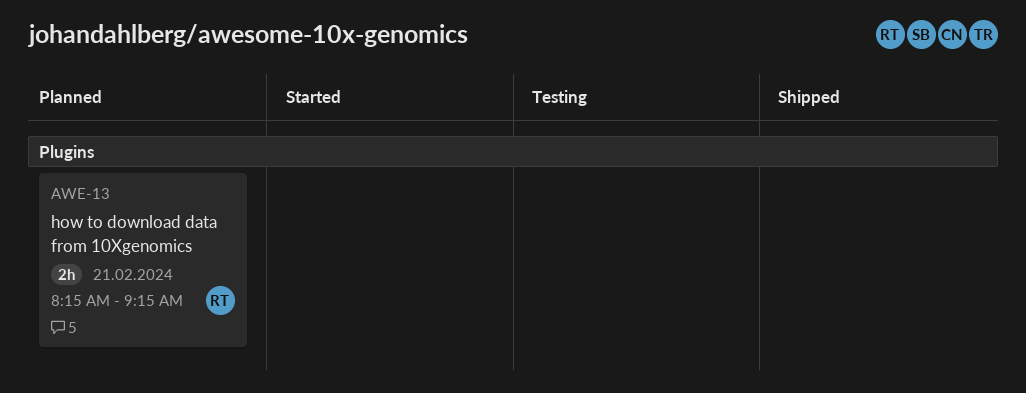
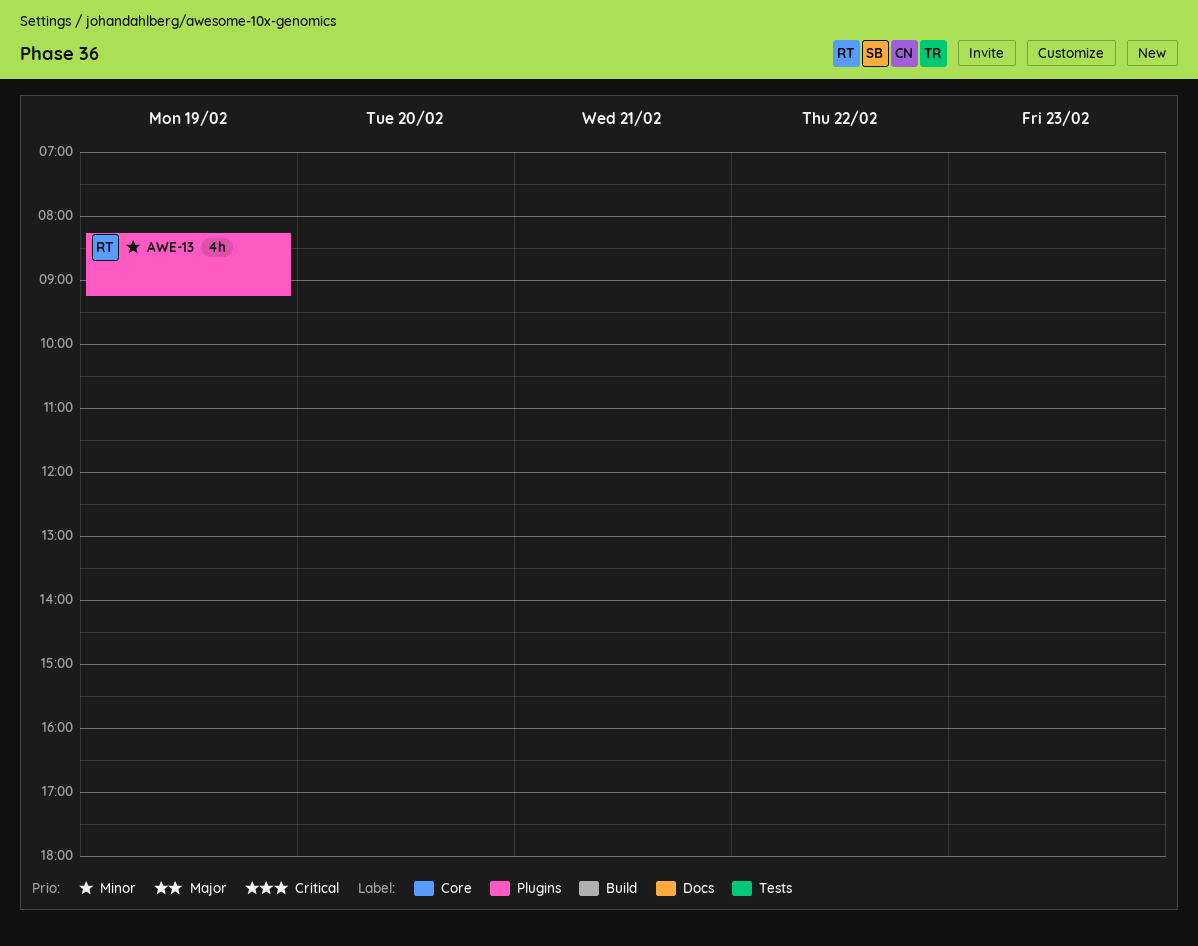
AWE-13, estimate: 2h -> 4h
AWE-13, day: Feb 21 -> Feb 19

